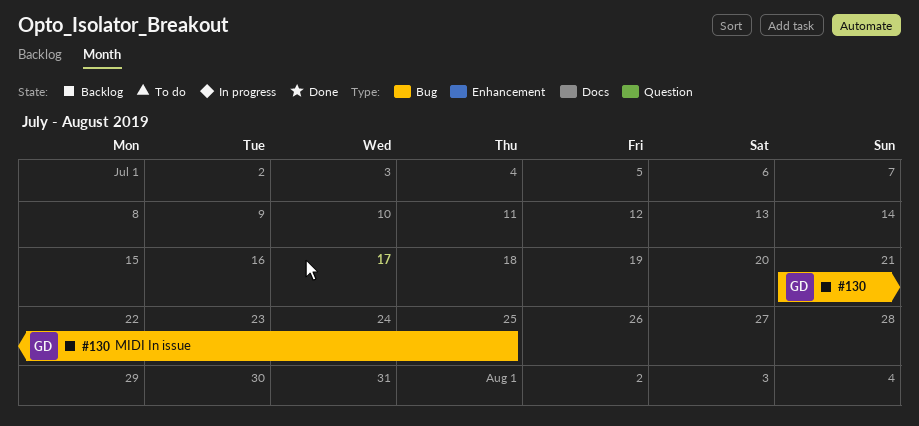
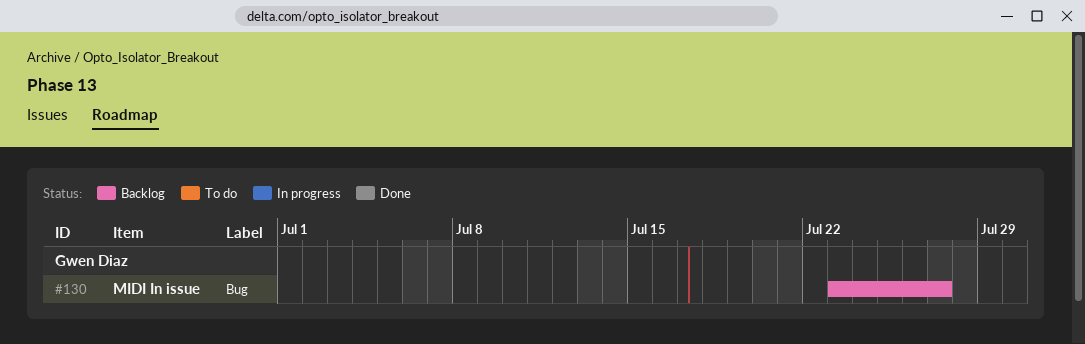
#130, start: Jul 21 -> Jul 23
#130, due: Jul 25 -> Jul 27

